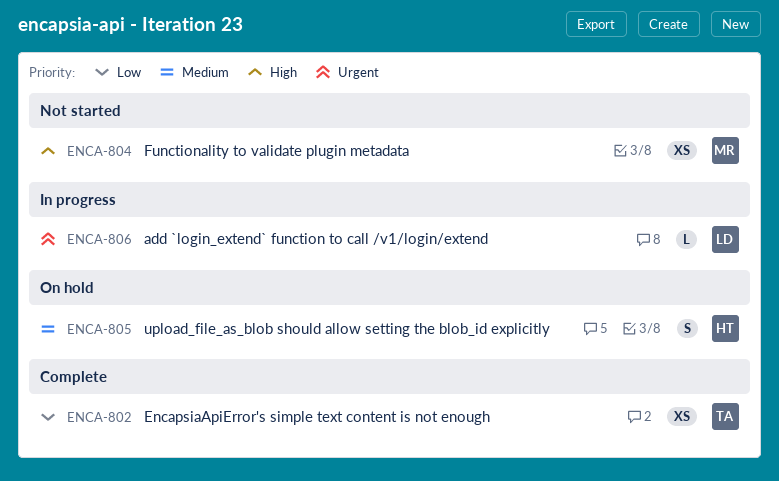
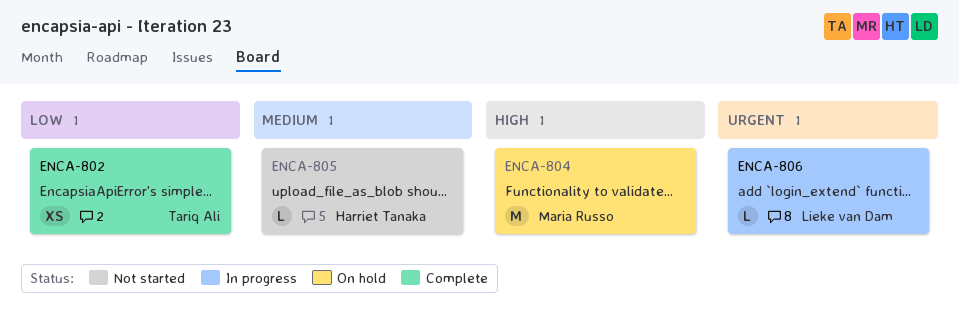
ENCA-804, status: Not started -> On hold
ENCA-804, estimate: XS -> M
ENCA-805, status: On hold -> Not started
ENCA-805, estimate: S -> L

